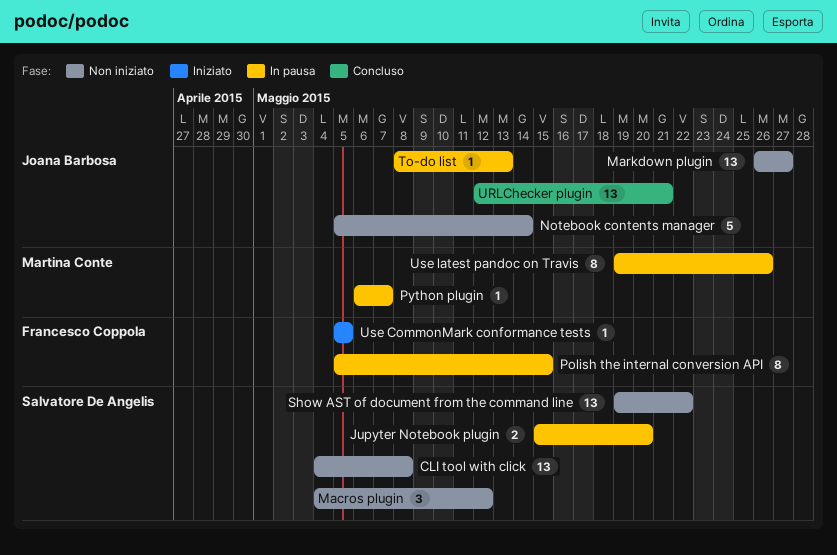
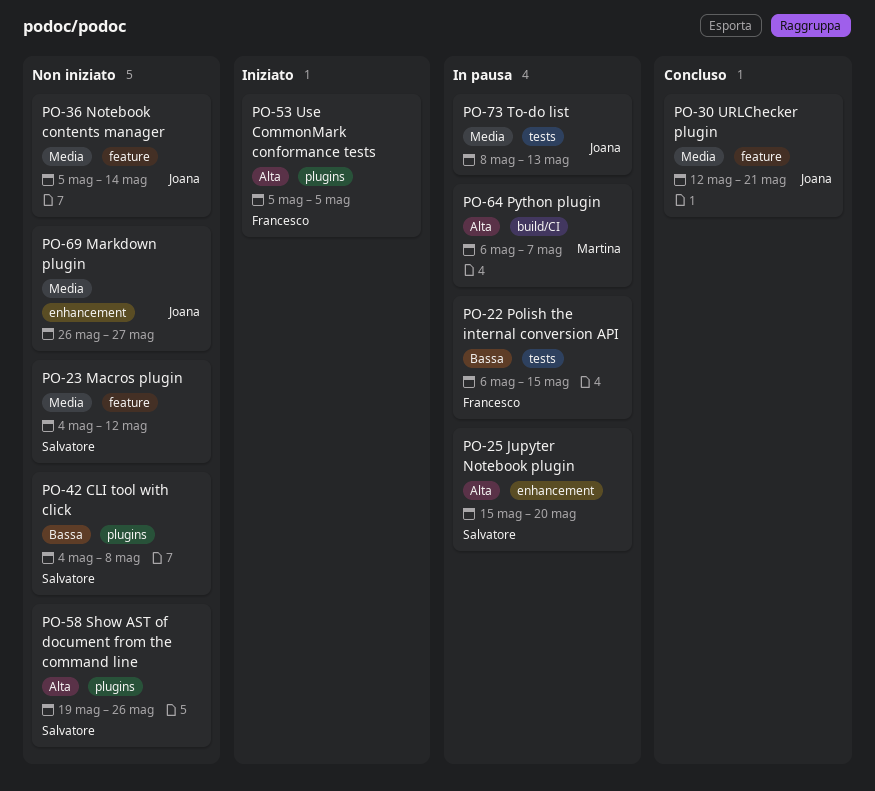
Polish the internal conversion API, start: May 5 -> May 6
Show AST of document from the command line, due: May 22 -> May 26
Use latest pandoc on Travis: present -> none

